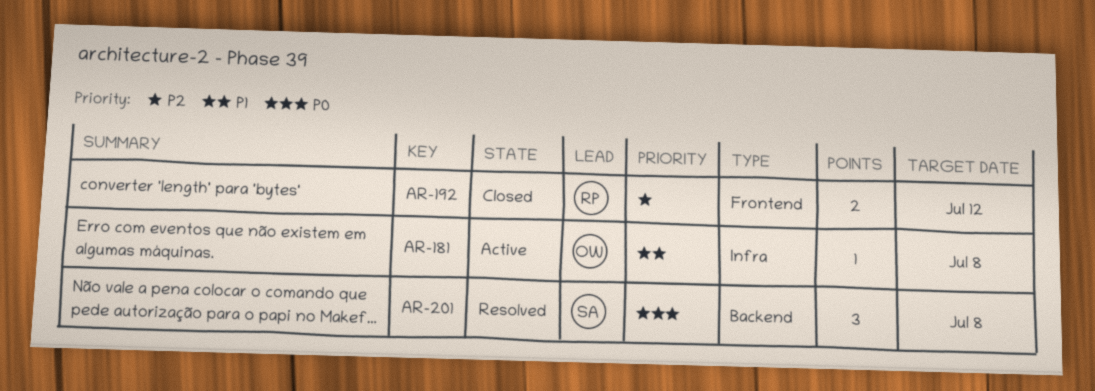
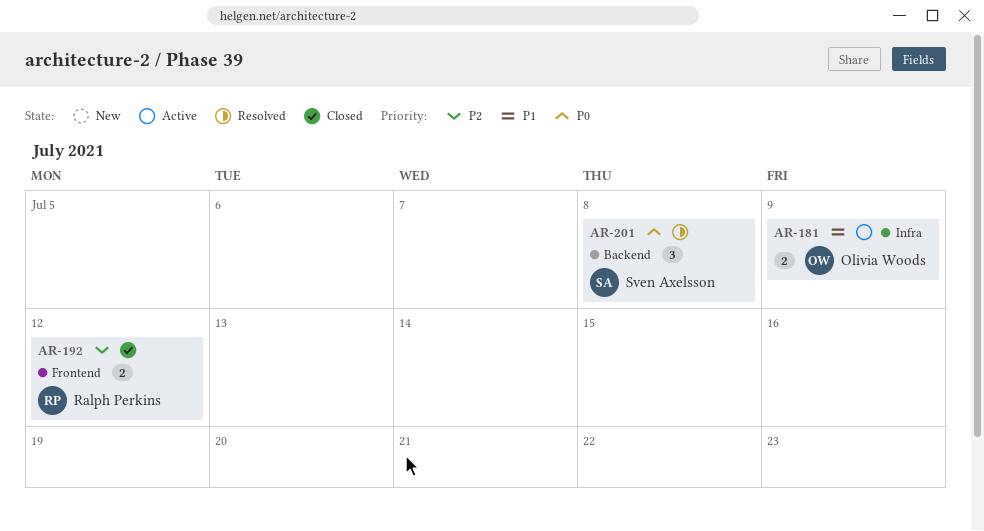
AR-181, estimate: 1 -> 2
AR-181, due: Jul 8 -> Jul 9

